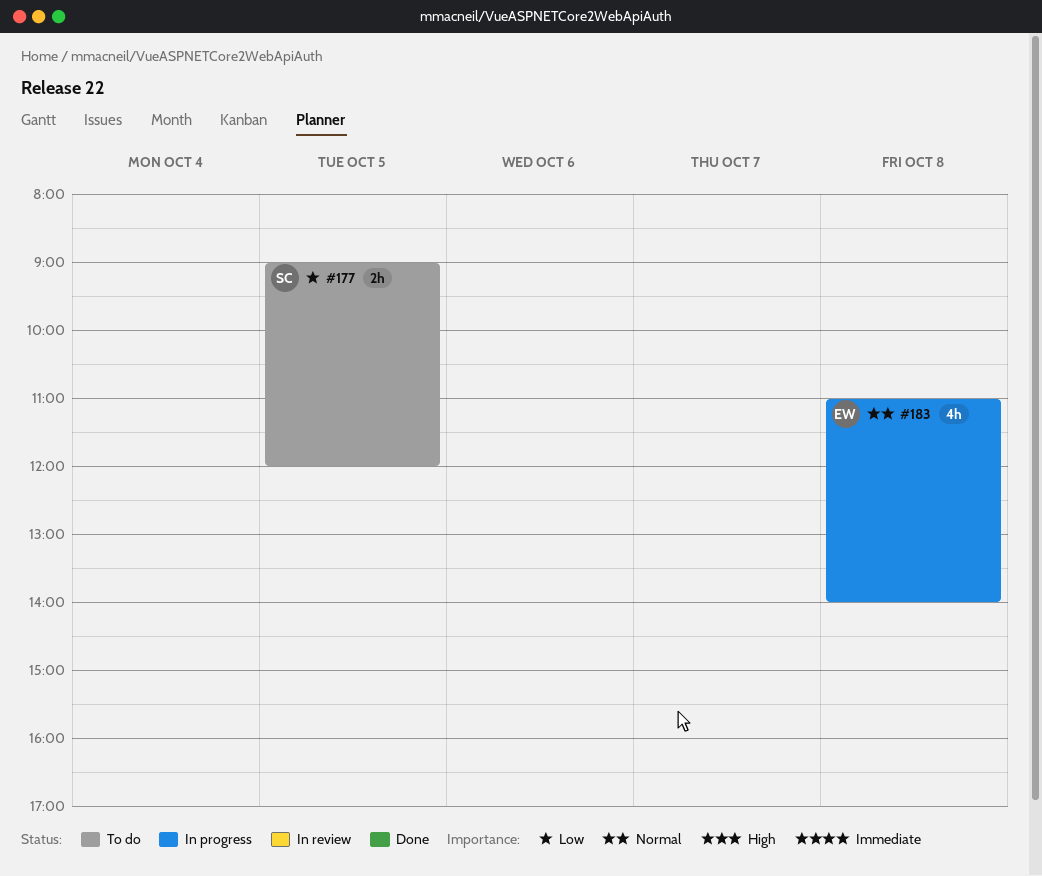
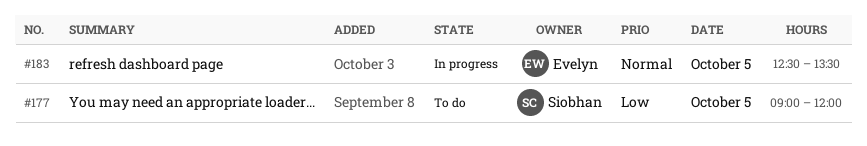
#183, day: Oct 8 -> Oct 5
#183, begins: 11:00 -> 12:30
#183, ends: 14:00 -> 13:30

